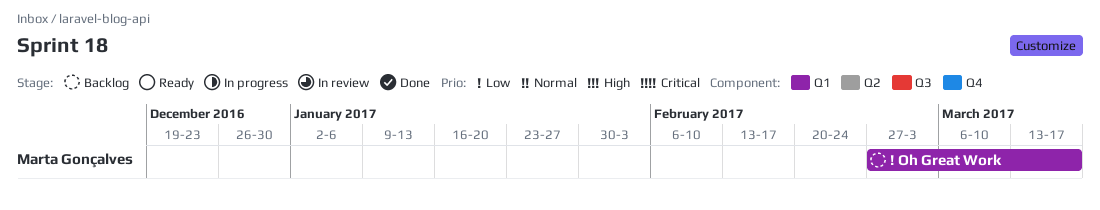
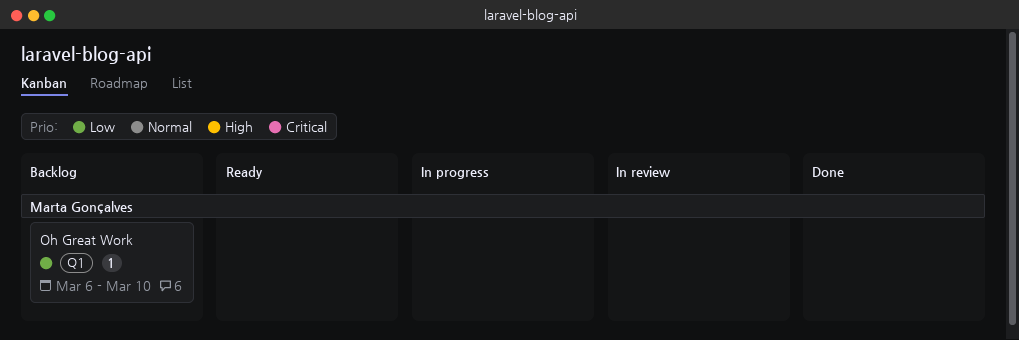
Oh Great Work, start: Feb 27 -> Mar 6
Oh Great Work, due: Mar 17 -> Mar 10

